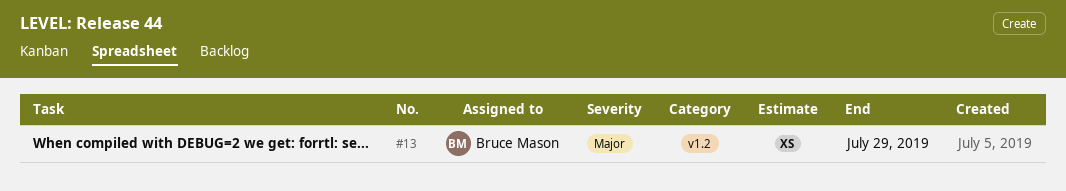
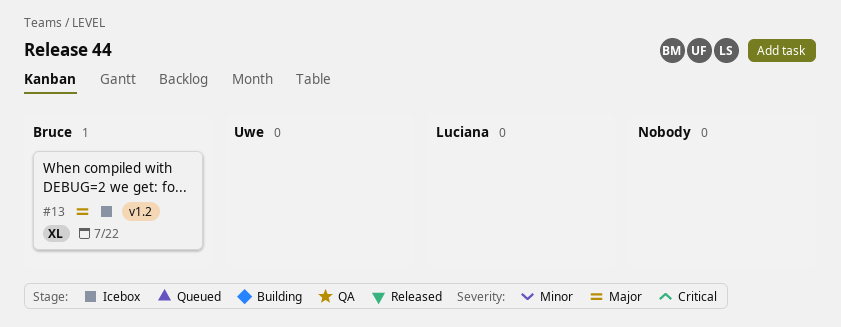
#13, estimate: XS -> XL
#13, due: Jul 29 -> Jul 22

